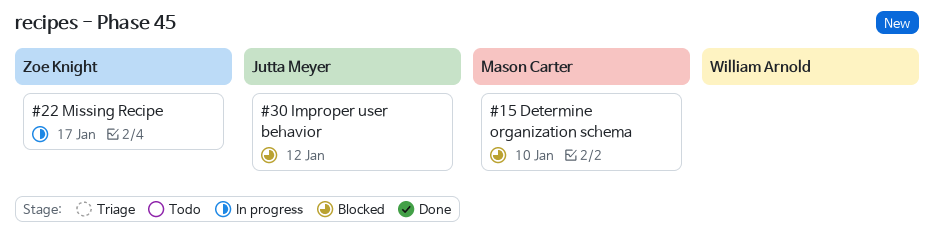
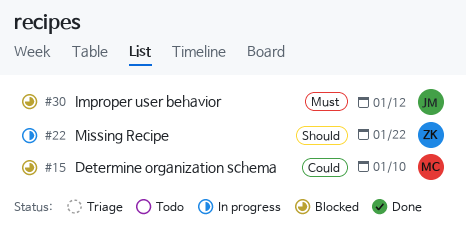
#22, due: Jan 17 -> Jan 22

